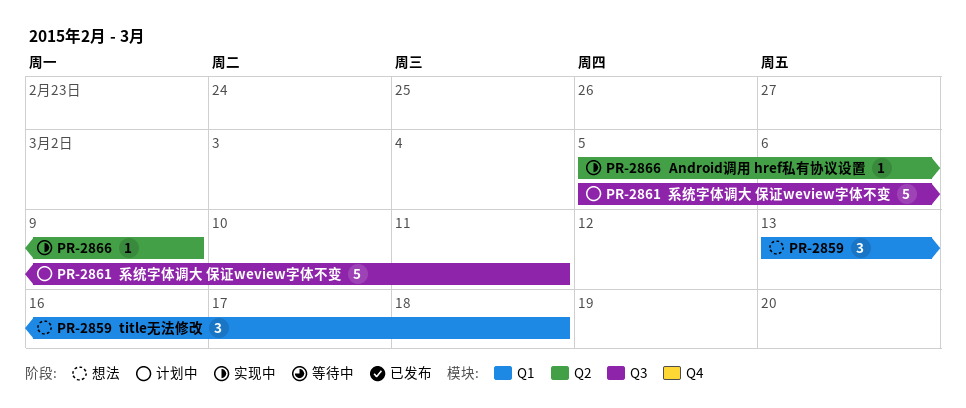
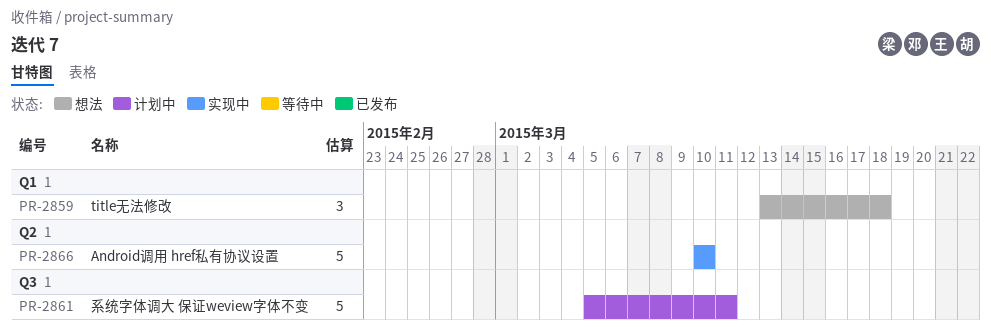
PR-2866, estimate: 1 -> 5
PR-2866, start: Mar 5 -> Mar 10
PR-2866, due: Mar 9 -> Mar 10

